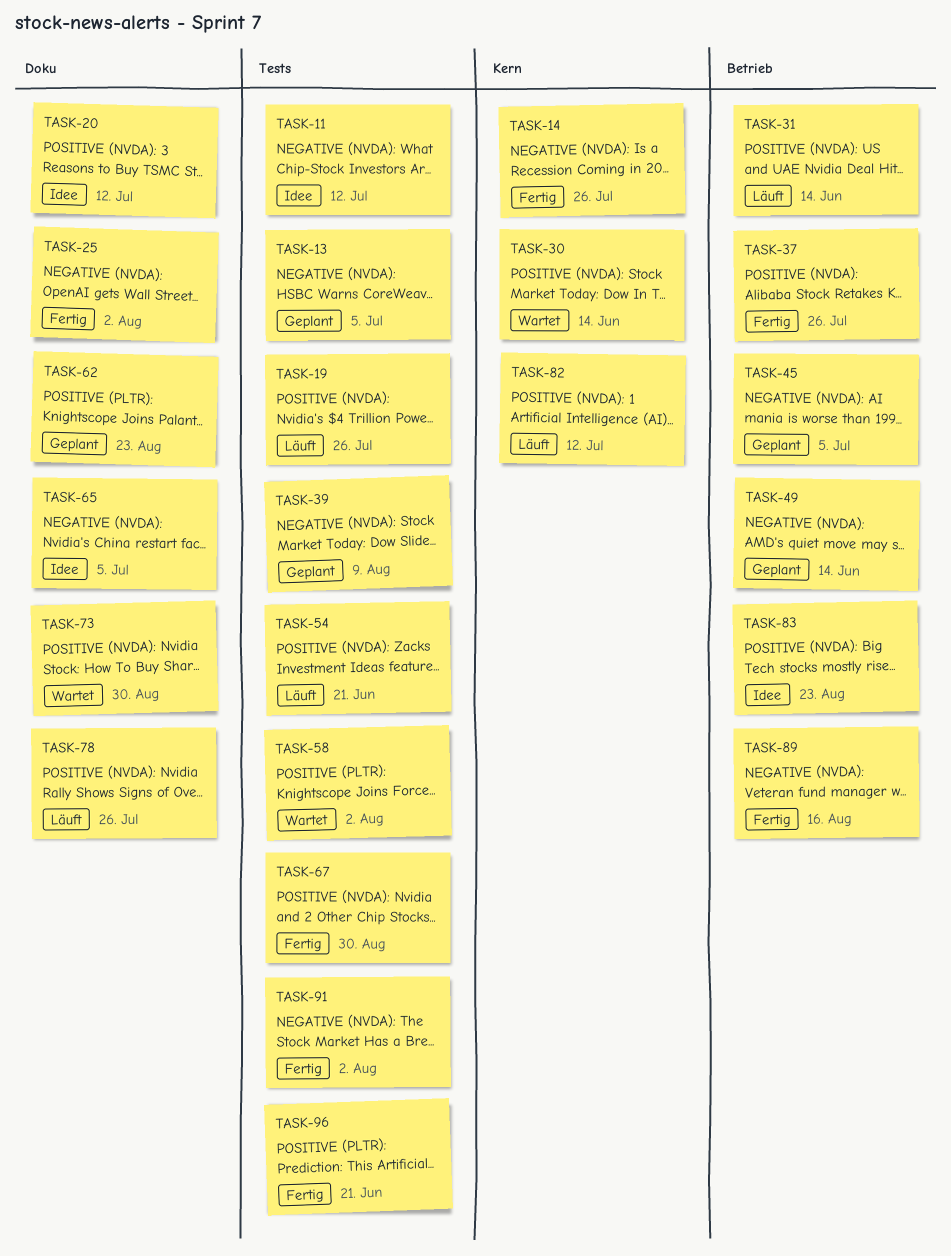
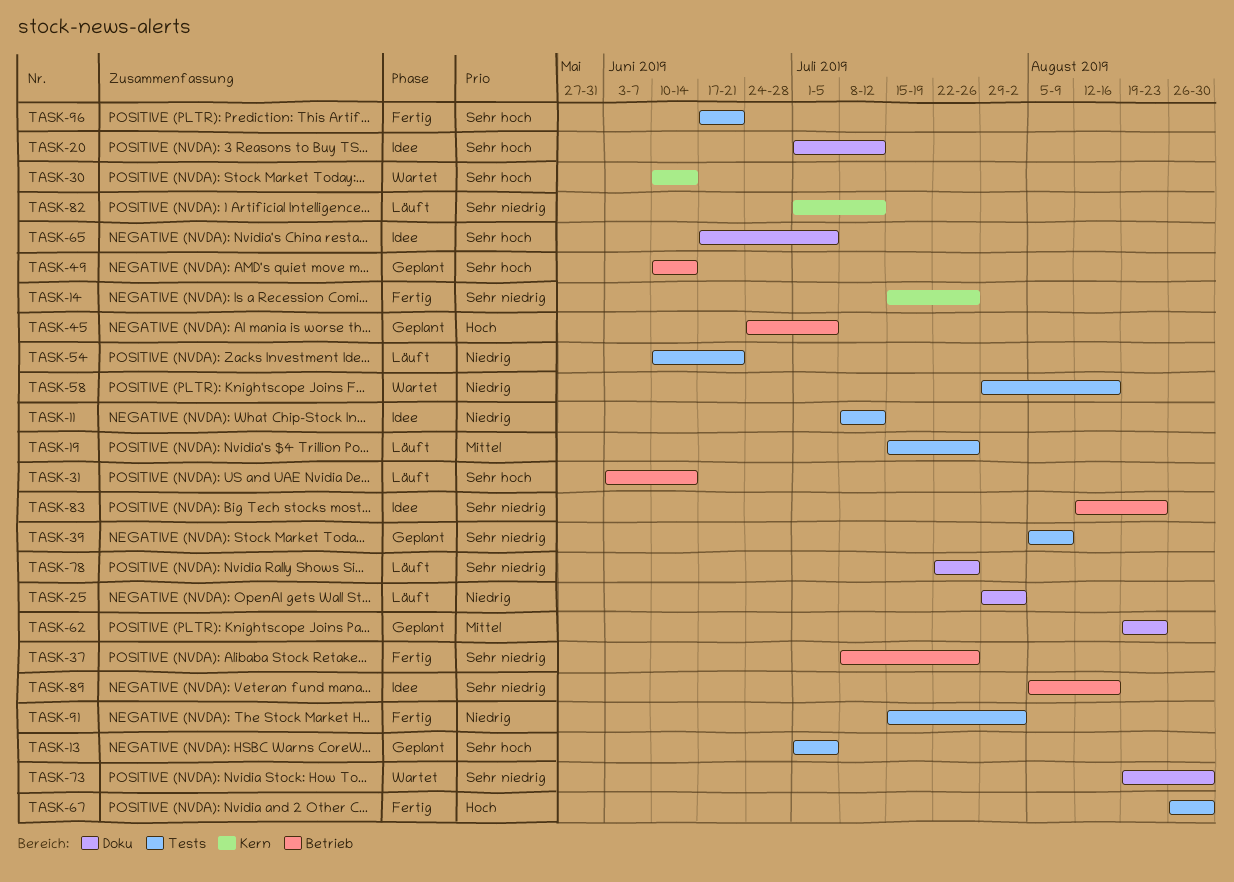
TASK-25, status: Fertig -> Läuft
TASK-58, due: Aug 2 -> Aug 16
TASK-89, status: Fertig -> Idee

